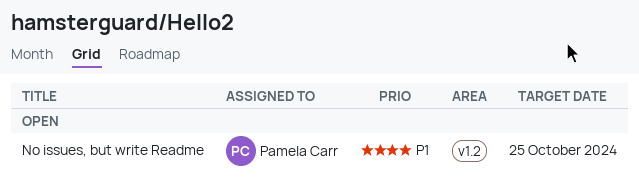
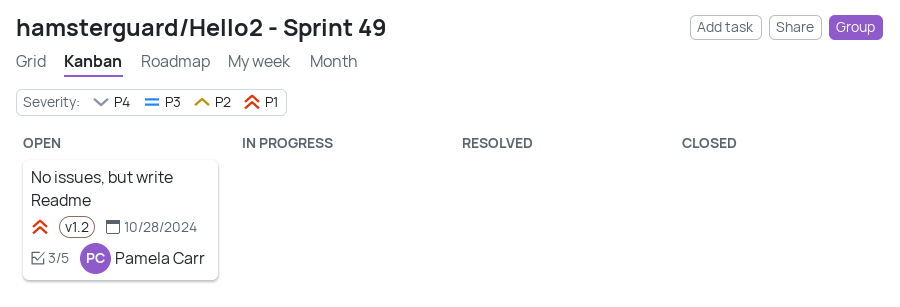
No issues, but write Readme, due: Oct 25 -> Oct 28

